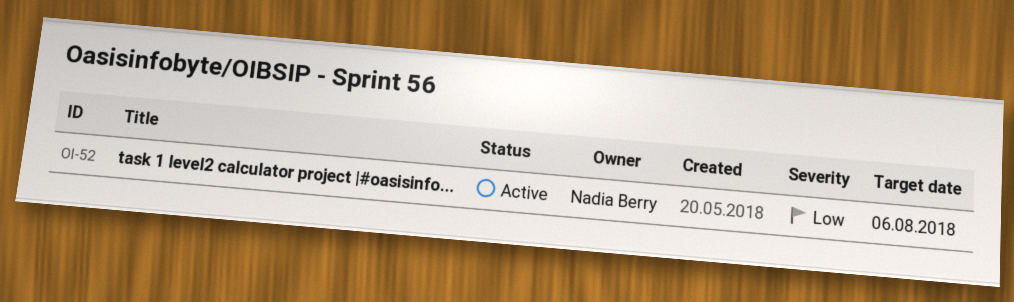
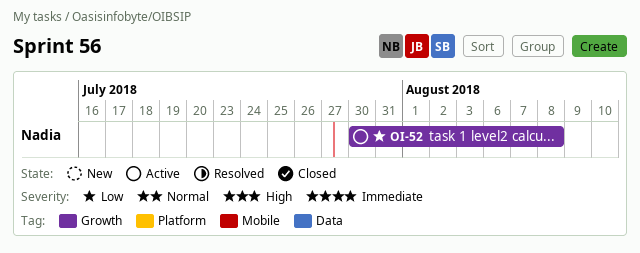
OI-52, due: Aug 6 -> Aug 8

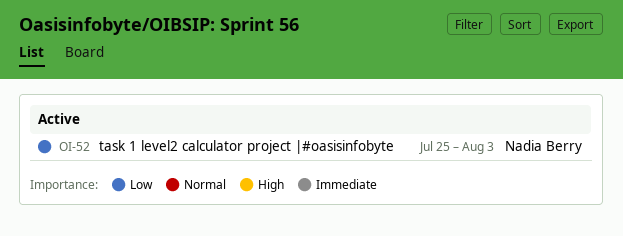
OI-52, start: Jul 30 -> Jul 25
OI-52, due: Aug 8 -> Aug 3

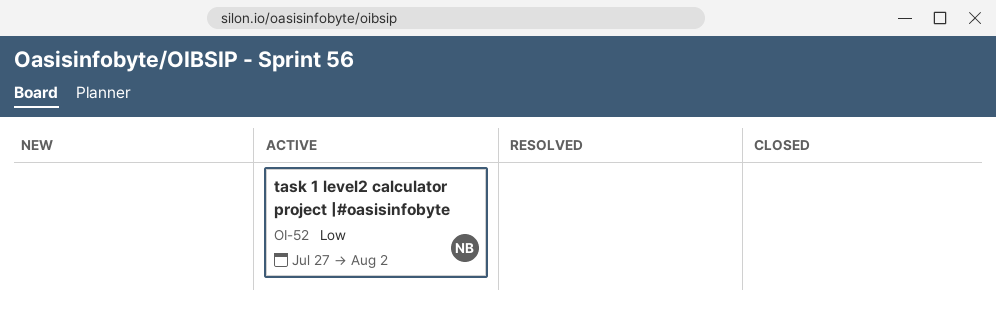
OI-52, start: Jul 25 -> Jul 27
OI-52, due: Aug 3 -> Aug 2

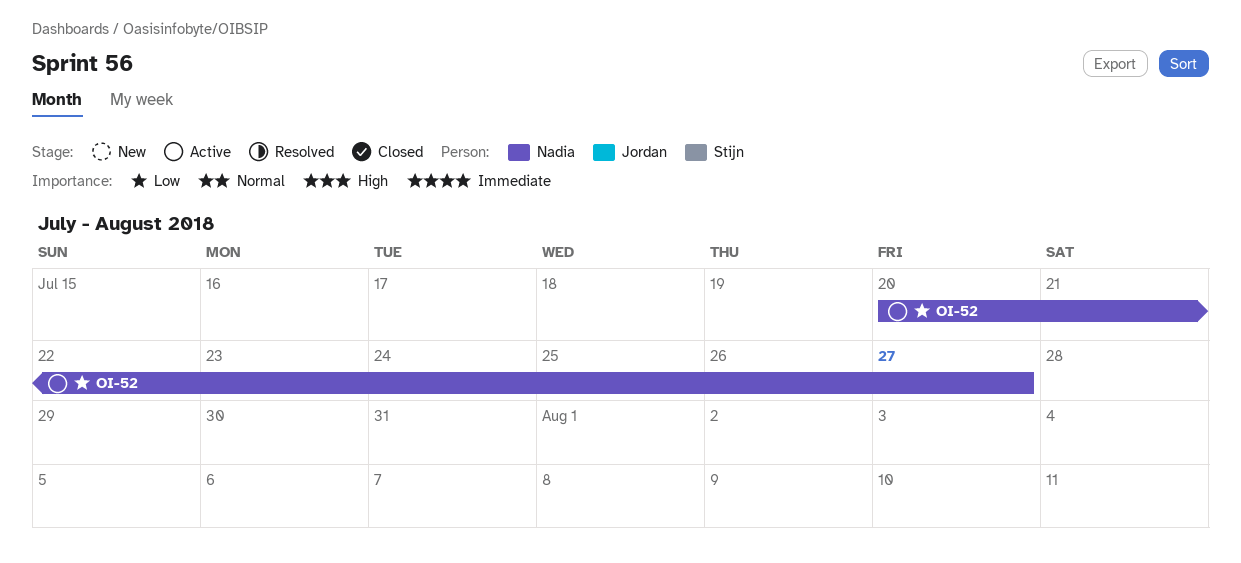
OI-52, start: Jul 27 -> Jul 20
OI-52, due: Aug 2 -> Jul 27

